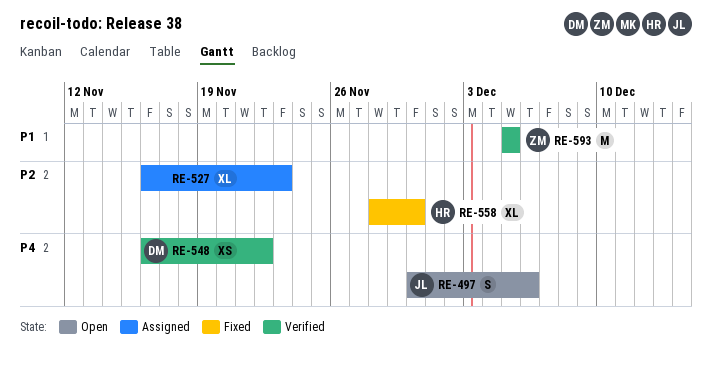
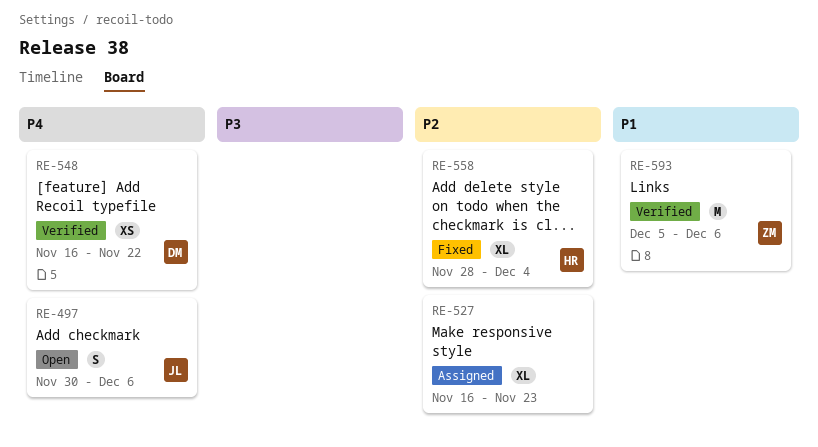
RE-558, due: Nov 30 -> Dec 4
RE-593, due: Dec 5 -> Dec 6

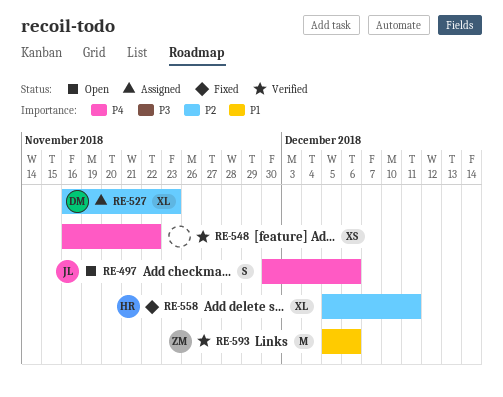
RE-527, owner: none -> DM
RE-548, owner: DM -> none
RE-558, start: Nov 28 -> Dec 5
RE-558, due: Dec 4 -> Dec 11

